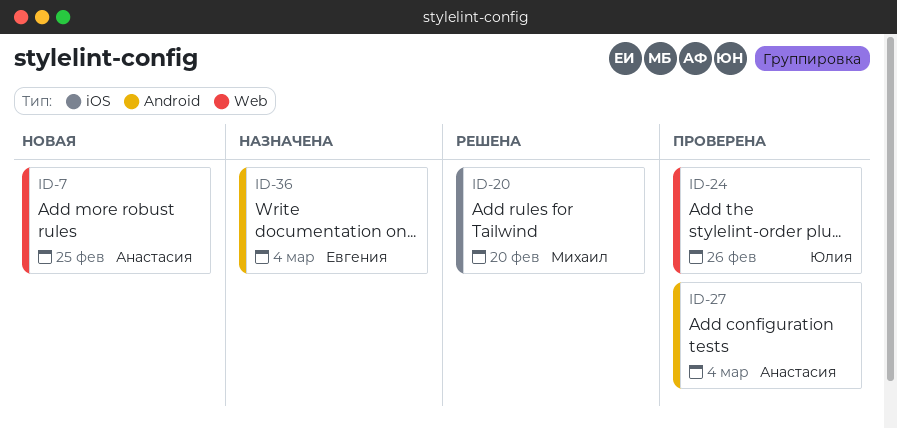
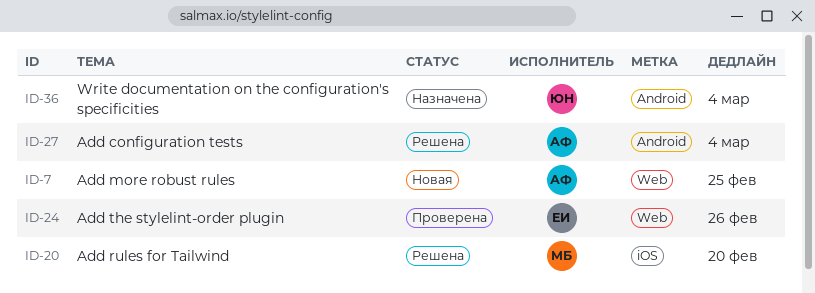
ID-24, owner: Юлия -> Евгения
ID-27, status: Проверена -> Решена
ID-36, owner: Евгения -> Юлия

